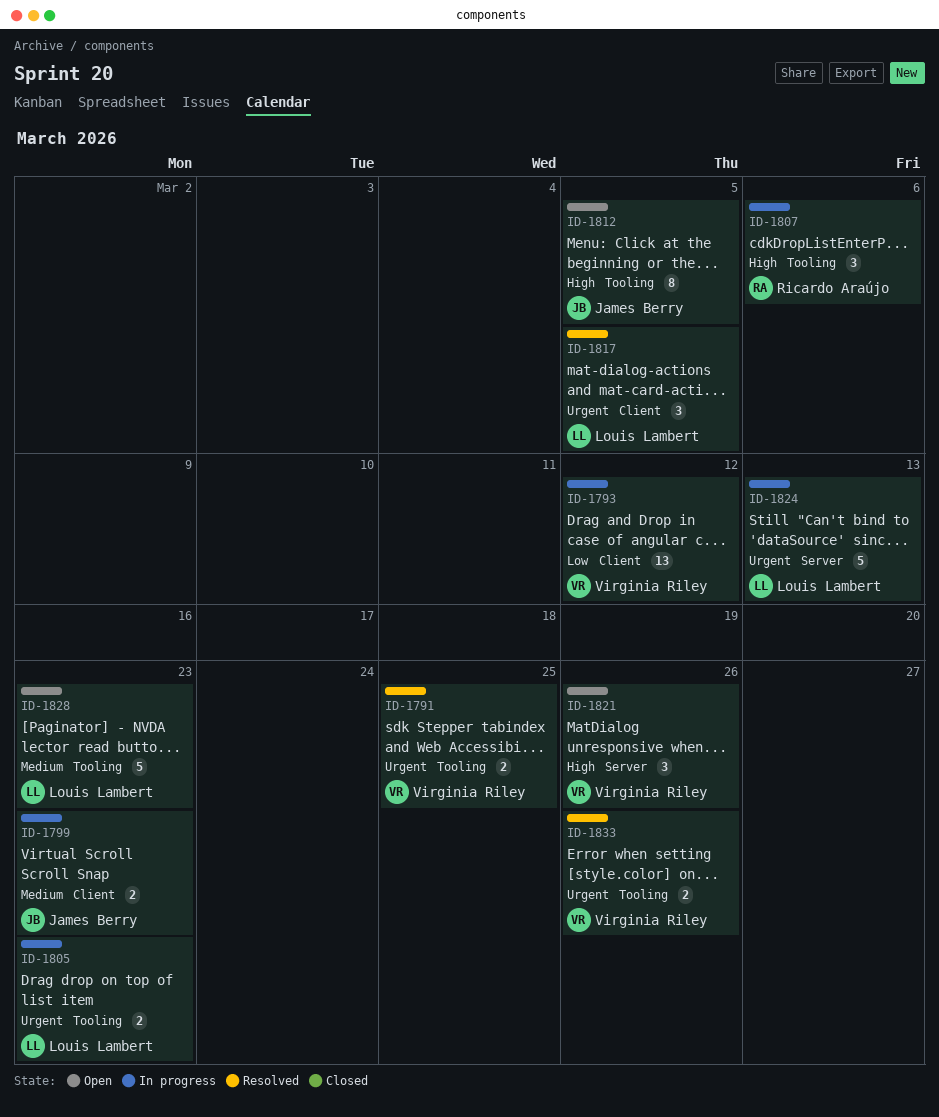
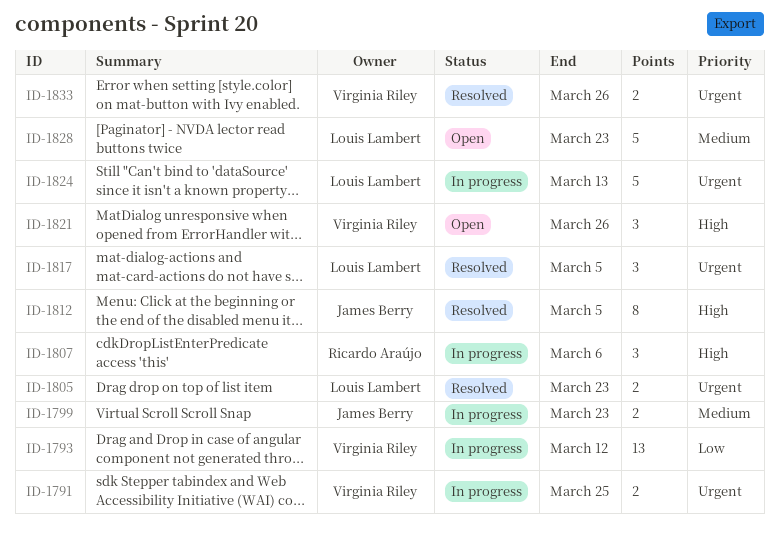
ID-1791, status: Resolved -> In progress
ID-1805, status: In progress -> Resolved
ID-1812, status: Open -> Resolved

